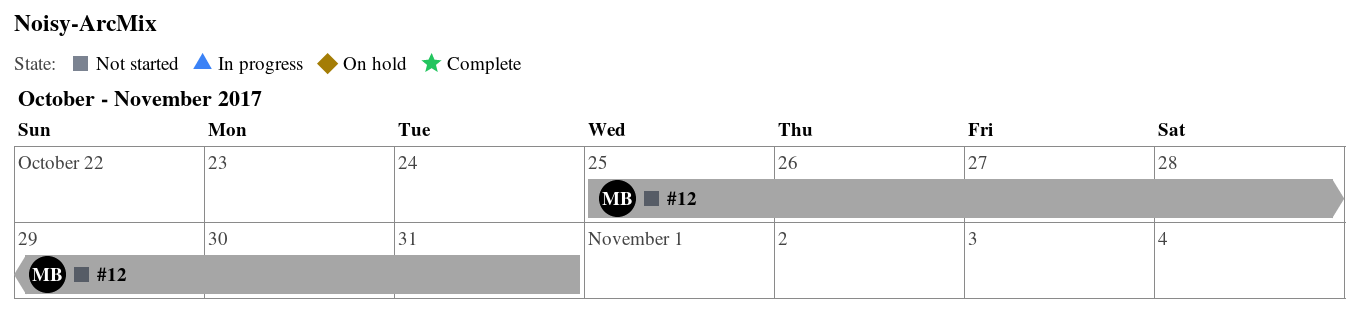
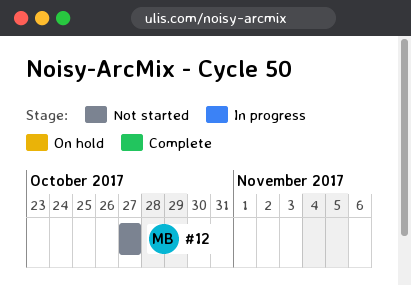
#12, start: Oct 25 -> Oct 27
#12, due: Oct 31 -> Oct 27

